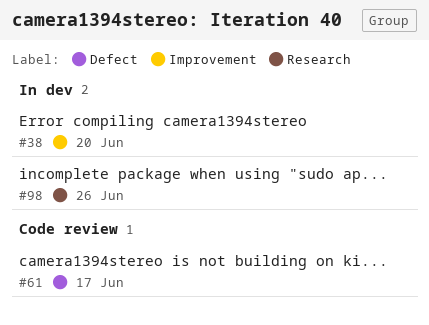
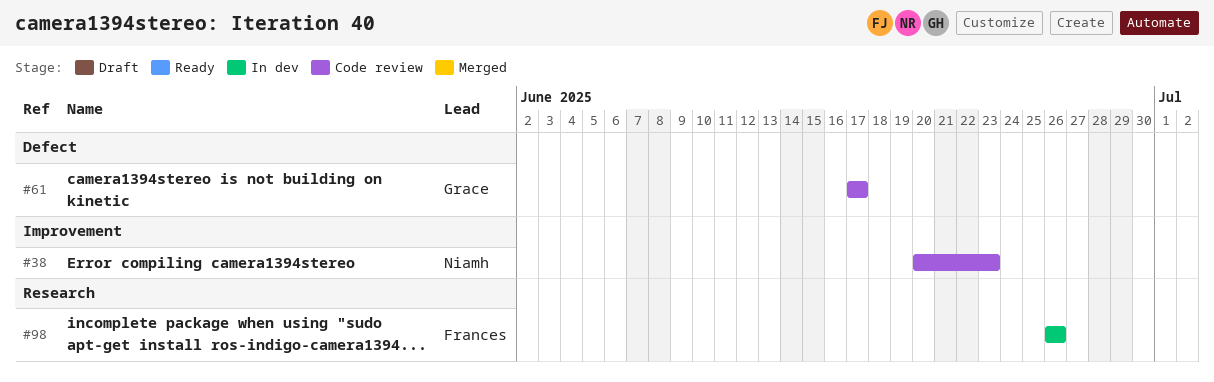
#38, status: In dev -> Code review
#38, due: Jun 20 -> Jun 23

